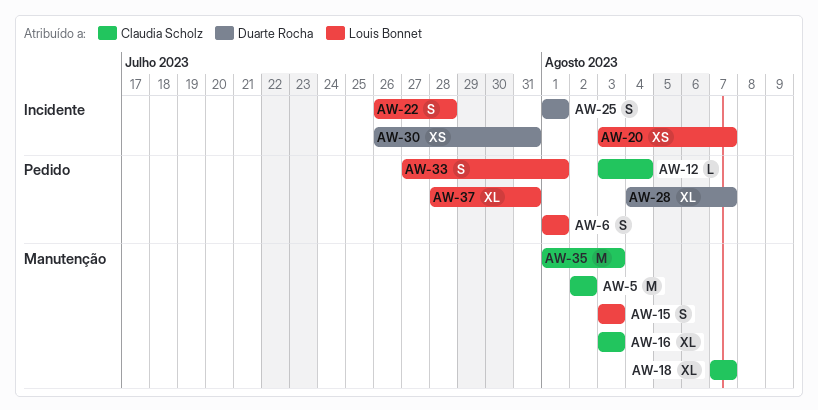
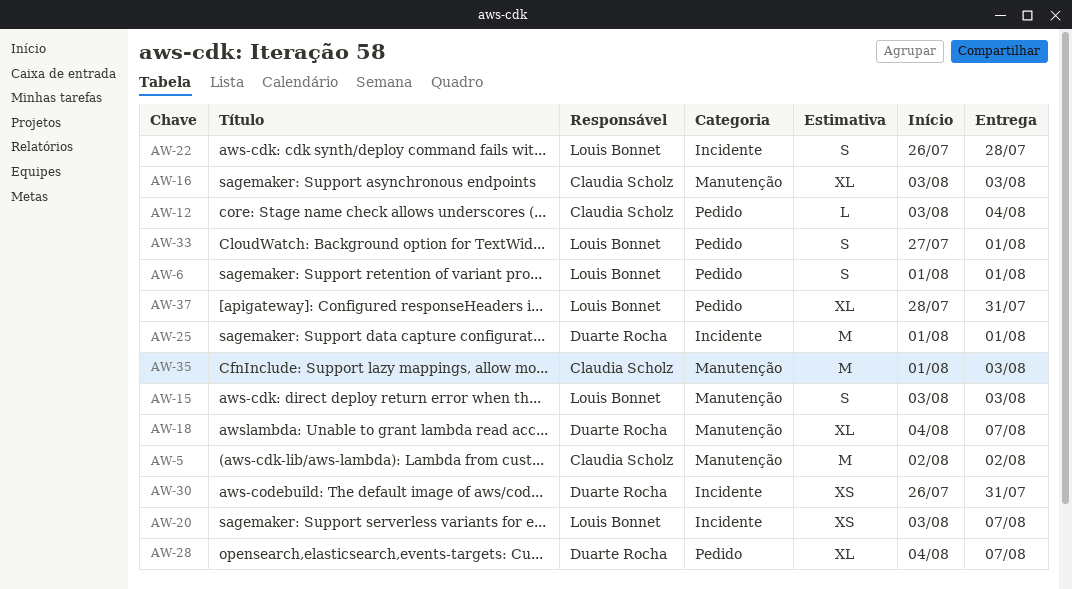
AW-18, owner: Claudia Scholz -> Duarte Rocha
AW-18, start: Aug 7 -> Aug 4
AW-25, estimate: S -> M

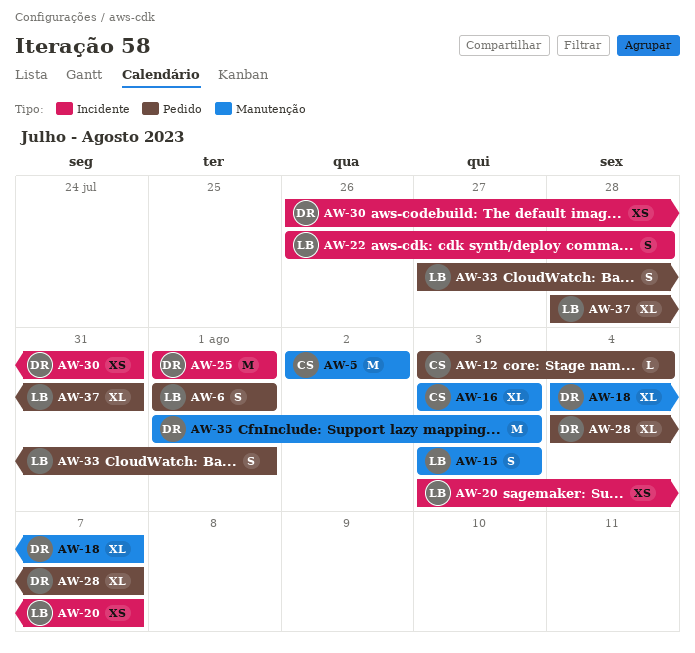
AW-35, owner: Claudia Scholz -> Duarte Rocha

